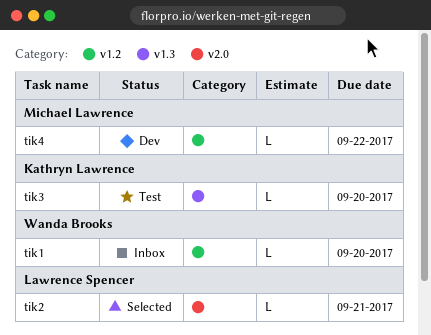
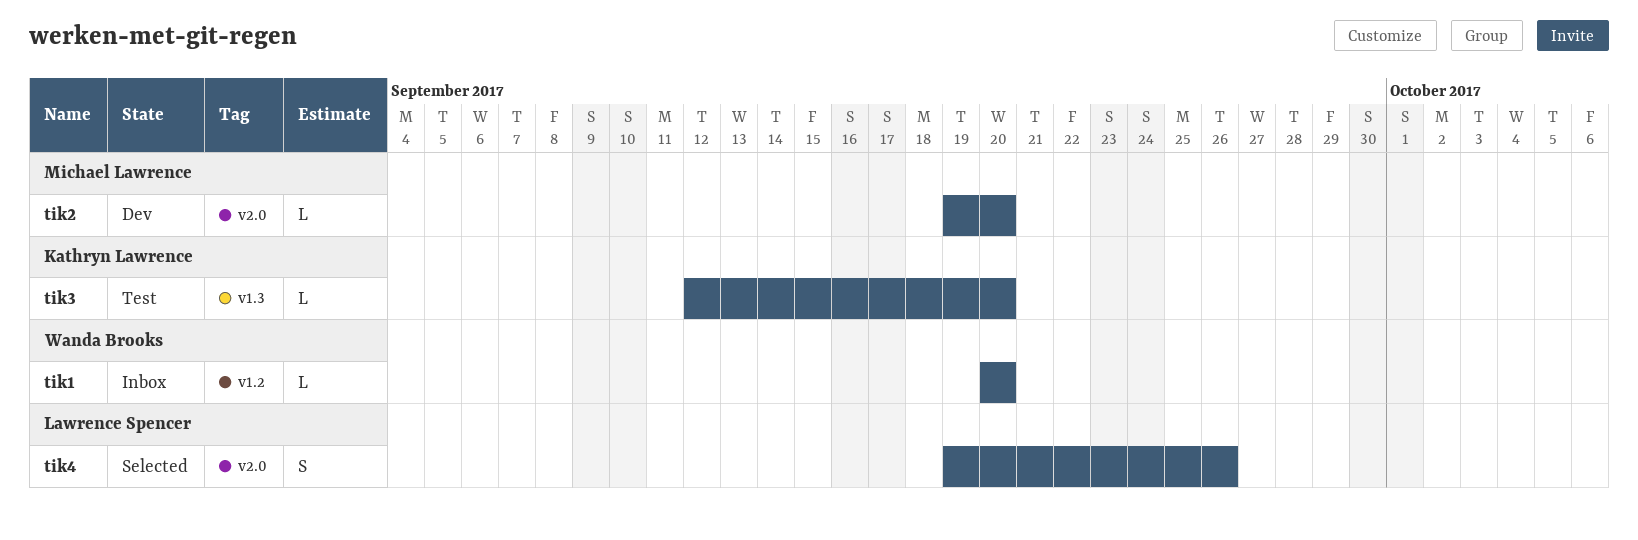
tik2, status: Selected -> Dev
tik2, owner: Lawrence Spencer -> Michael Lawrence
tik2, due: Sep 21 -> Sep 20
tik4, status: Dev -> Selected
tik4, owner: Michael Lawrence -> Lawrence Spencer
tik4, label: v1.2 -> v2.0
tik4, estimate: L -> S
tik4, due: Sep 22 -> Sep 26

